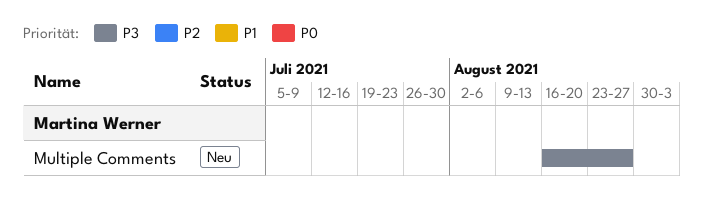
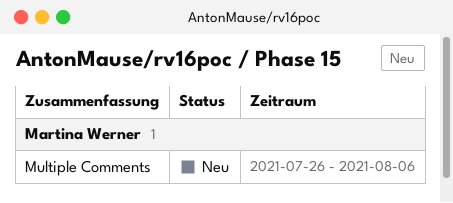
Multiple Comments, start: Aug 16 -> Jul 26
Multiple Comments, due: Aug 27 -> Aug 6

